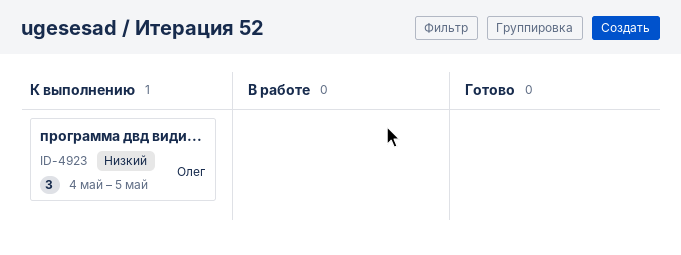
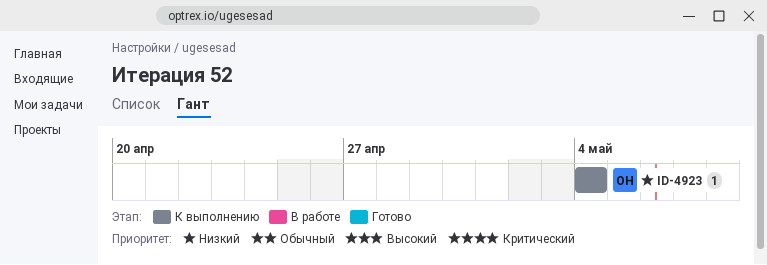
ID-4923, estimate: 3 -> 1
ID-4923, due: May 5 -> May 4

